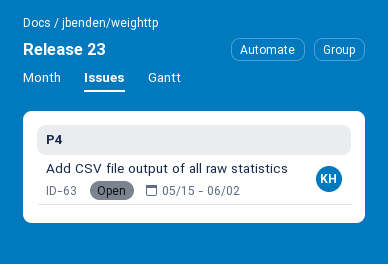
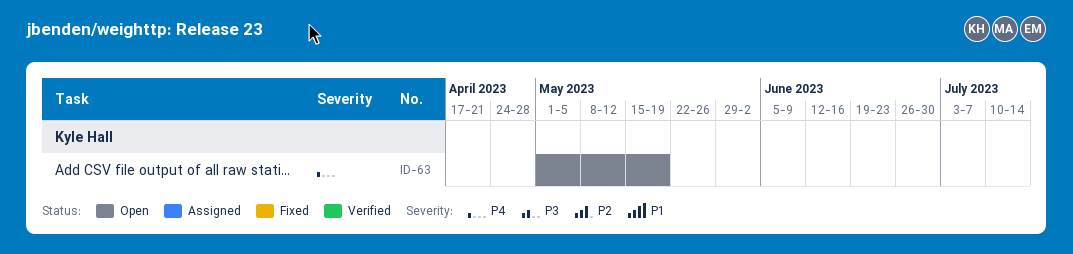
ID-63, start: May 15 -> May 1
ID-63, due: Jun 2 -> May 19

